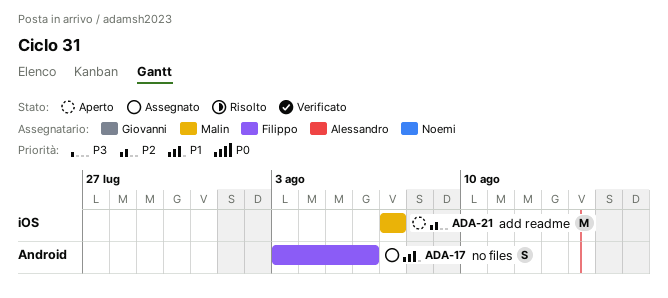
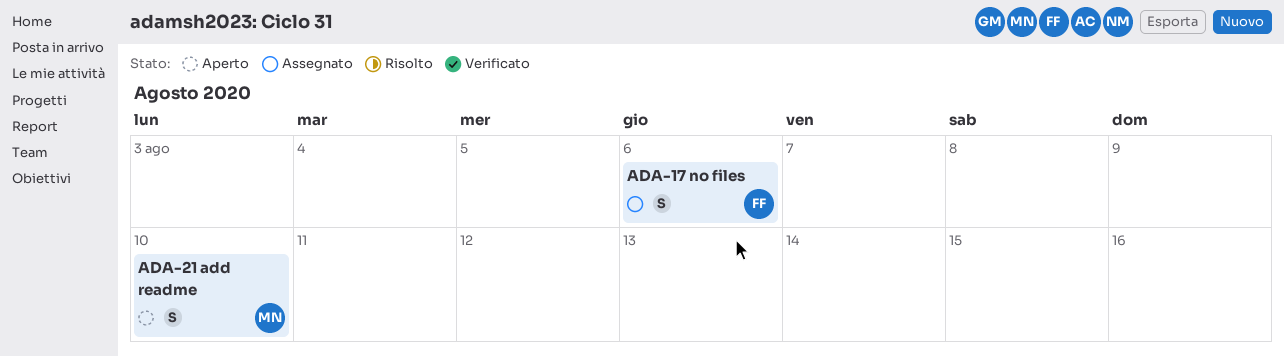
ADA-21, estimate: M -> S
ADA-21, due: Aug 7 -> Aug 10

